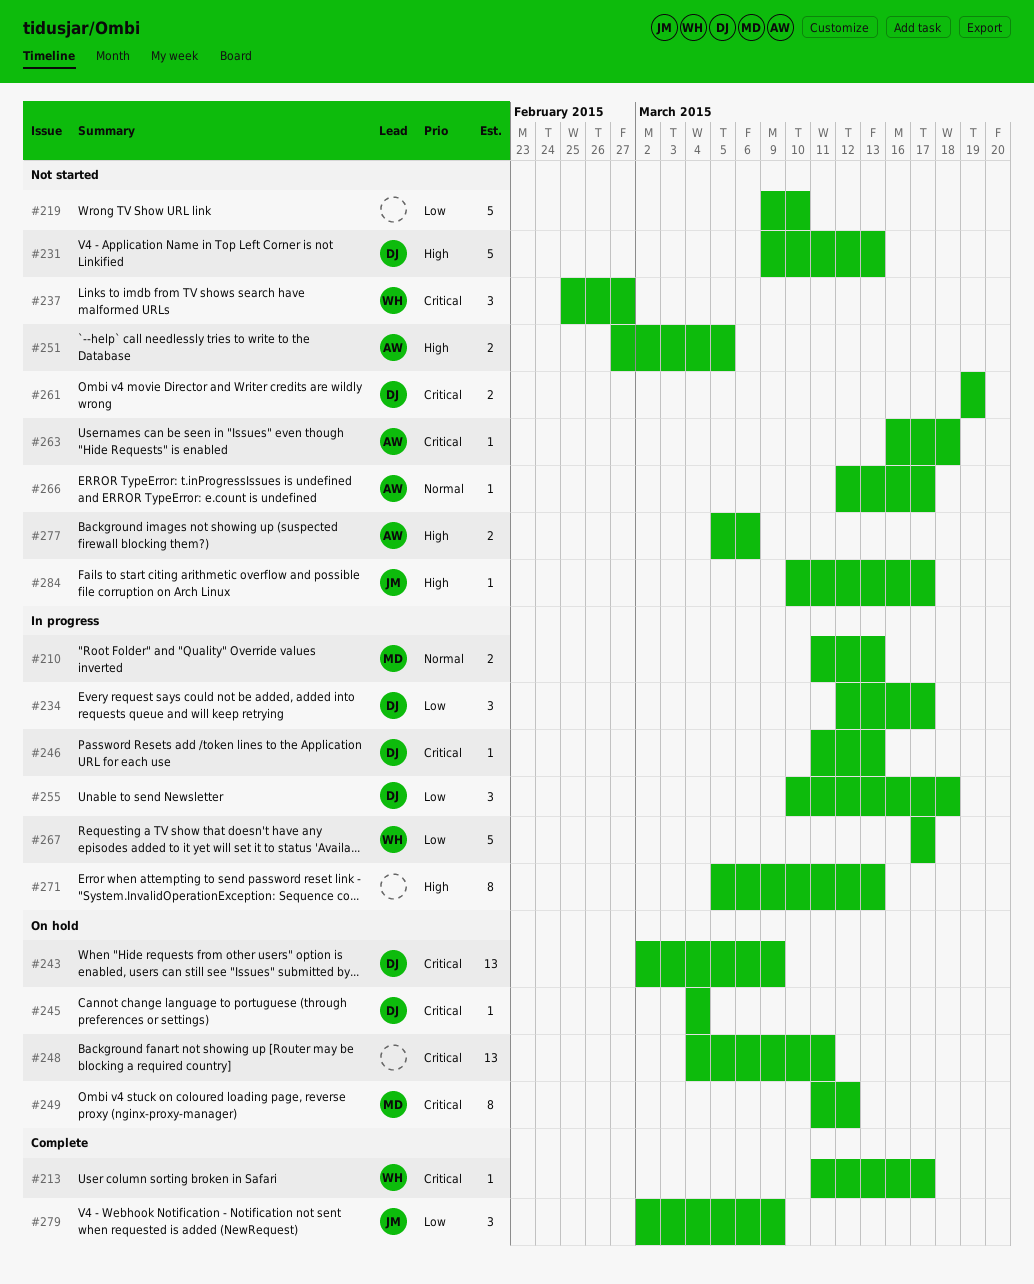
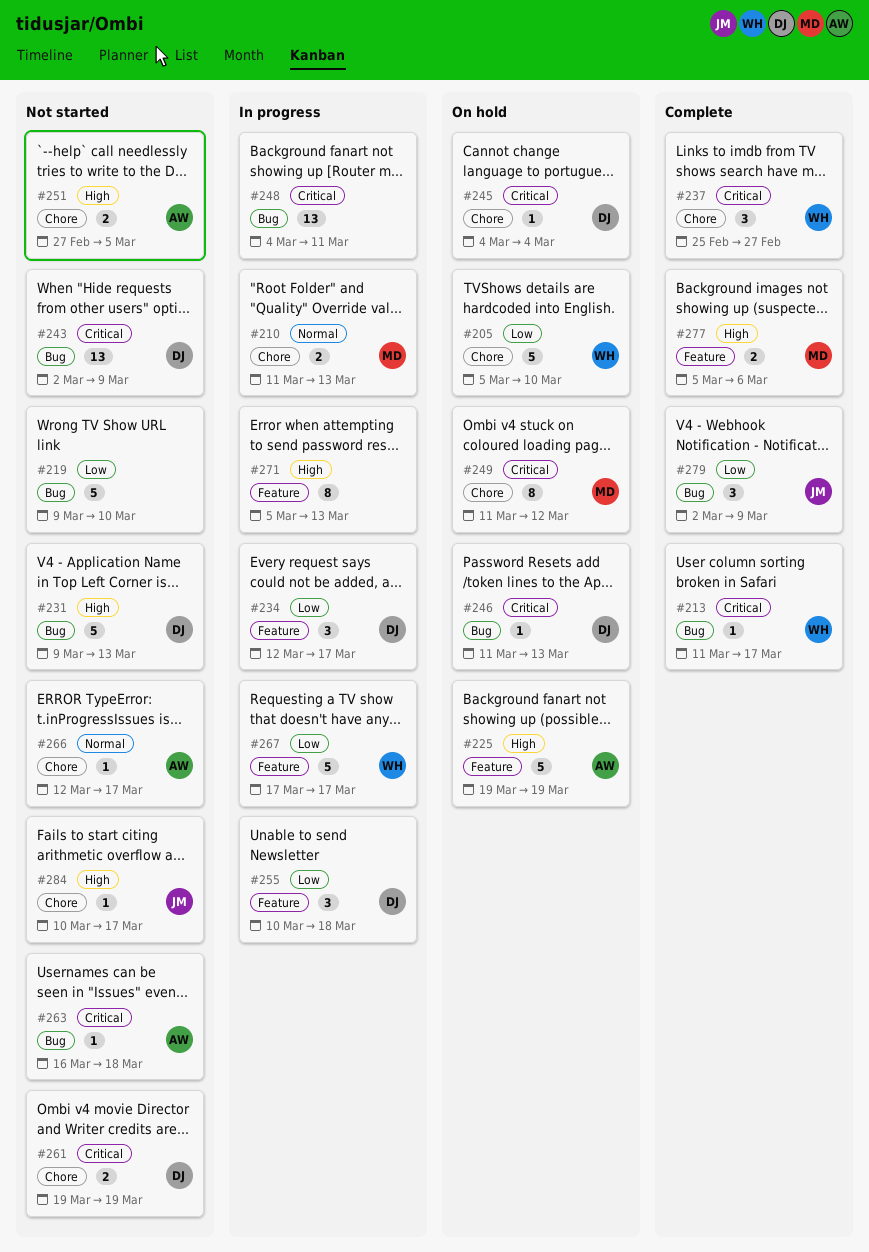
#205: none -> present
#225: none -> present
#237, status: Not started -> Complete
#243, status: On hold -> Not started
#246, status: In progress -> On hold
#248, status: On hold -> In progress
#277, status: Not started -> Complete
#277, owner: AW -> MD

